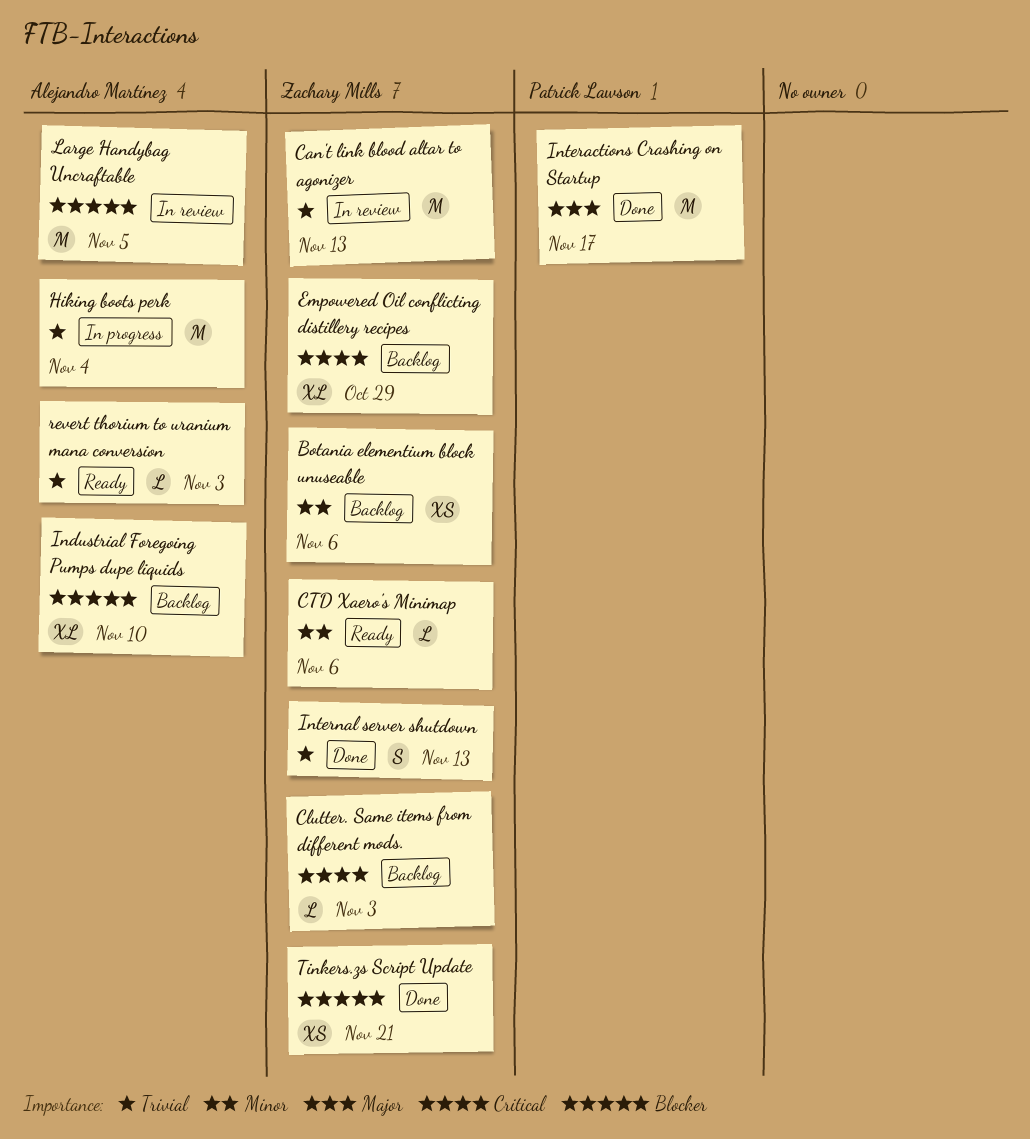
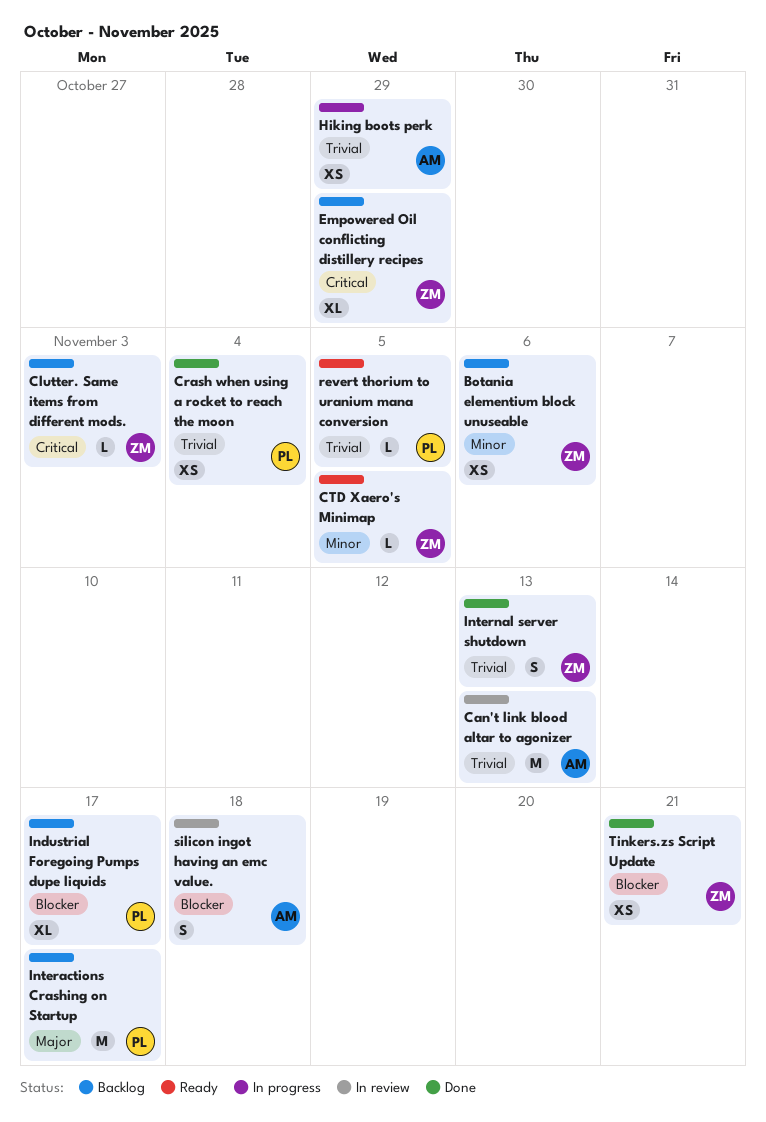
Can't link blood altar to agonizer, owner: Zachary Mills -> Alejandro Martínez
Crash when using a rocket to reach the moon: none -> present
CTD Xaero's Minimap, due: Nov 6 -> Nov 5
Hiking boots perk, estimate: M -> XS
Hiking boots perk, due: Nov 4 -> Oct 29
Industrial Foregoing Pumps dupe liquids, owner: Alejandro Martínez -> Patrick Lawson
Industrial Foregoing Pumps dupe liquids, due: Nov 10 -> Nov 17
Interactions Crashing on Startup, status: Done -> Backlog
Large Handybag Uncraftable: present -> none
revert thorium to uranium mana conversion, owner: Alejandro Martínez -> Patrick Lawson
revert thorium to uranium mana conversion, due: Nov 3 -> Nov 5
silicon ingot having an emc value.: none -> present

